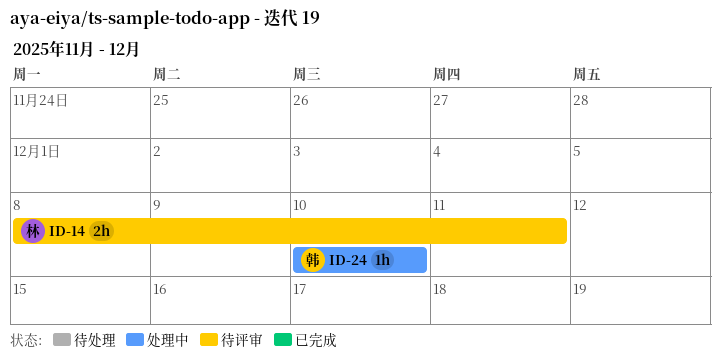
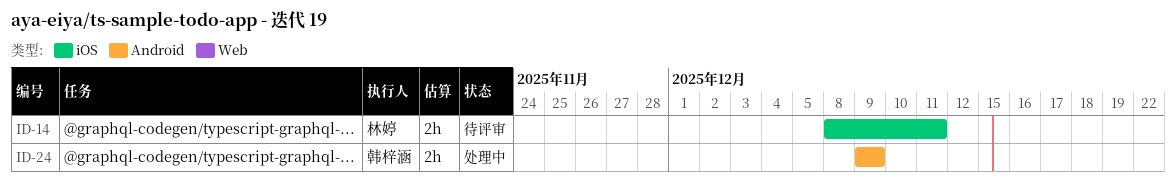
ID-24, estimate: 1h -> 2h
ID-24, start: Dec 10 -> Dec 9
ID-24, due: Dec 10 -> Dec 9

